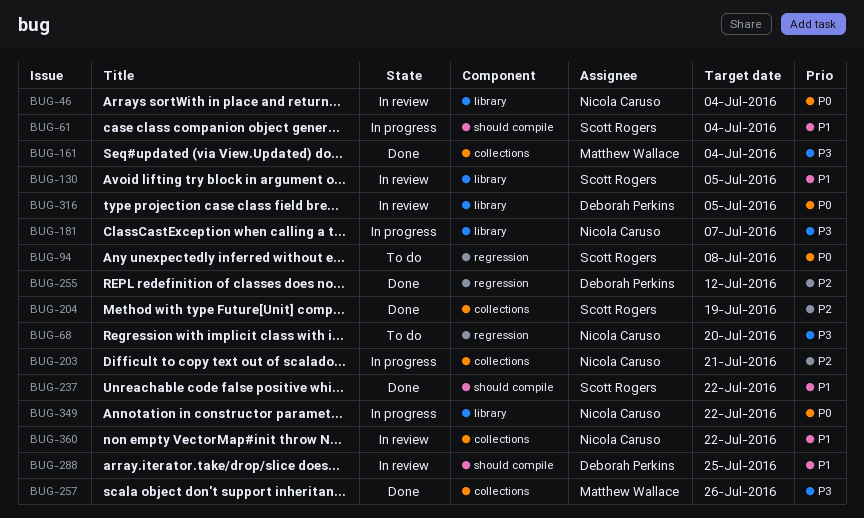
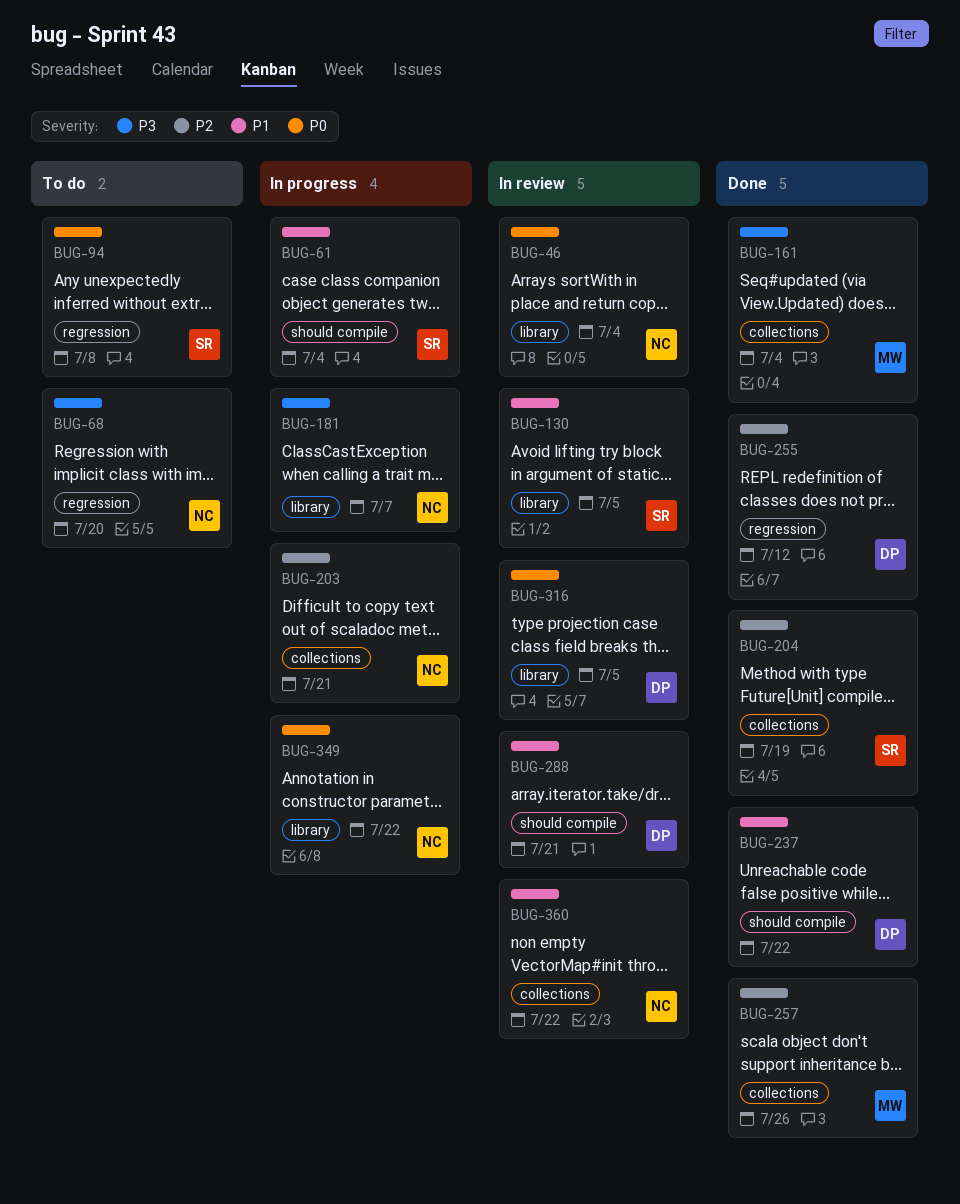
BUG-237, owner: Scott Rogers -> Deborah Perkins
BUG-257, priority: P3 -> P2
BUG-288, due: Jul 25 -> Jul 21

